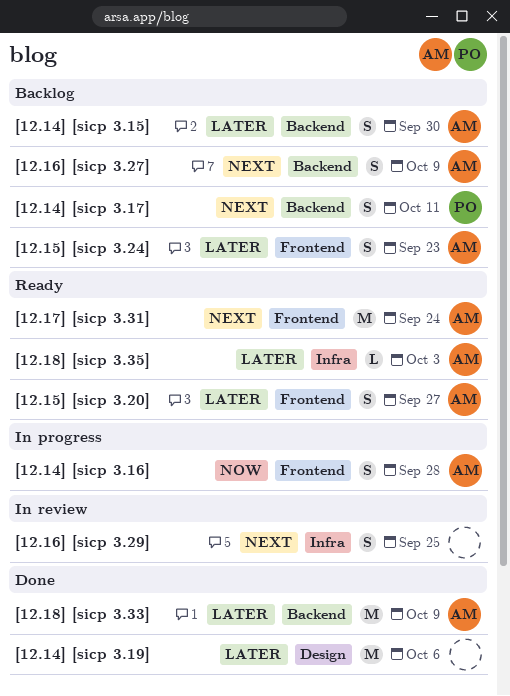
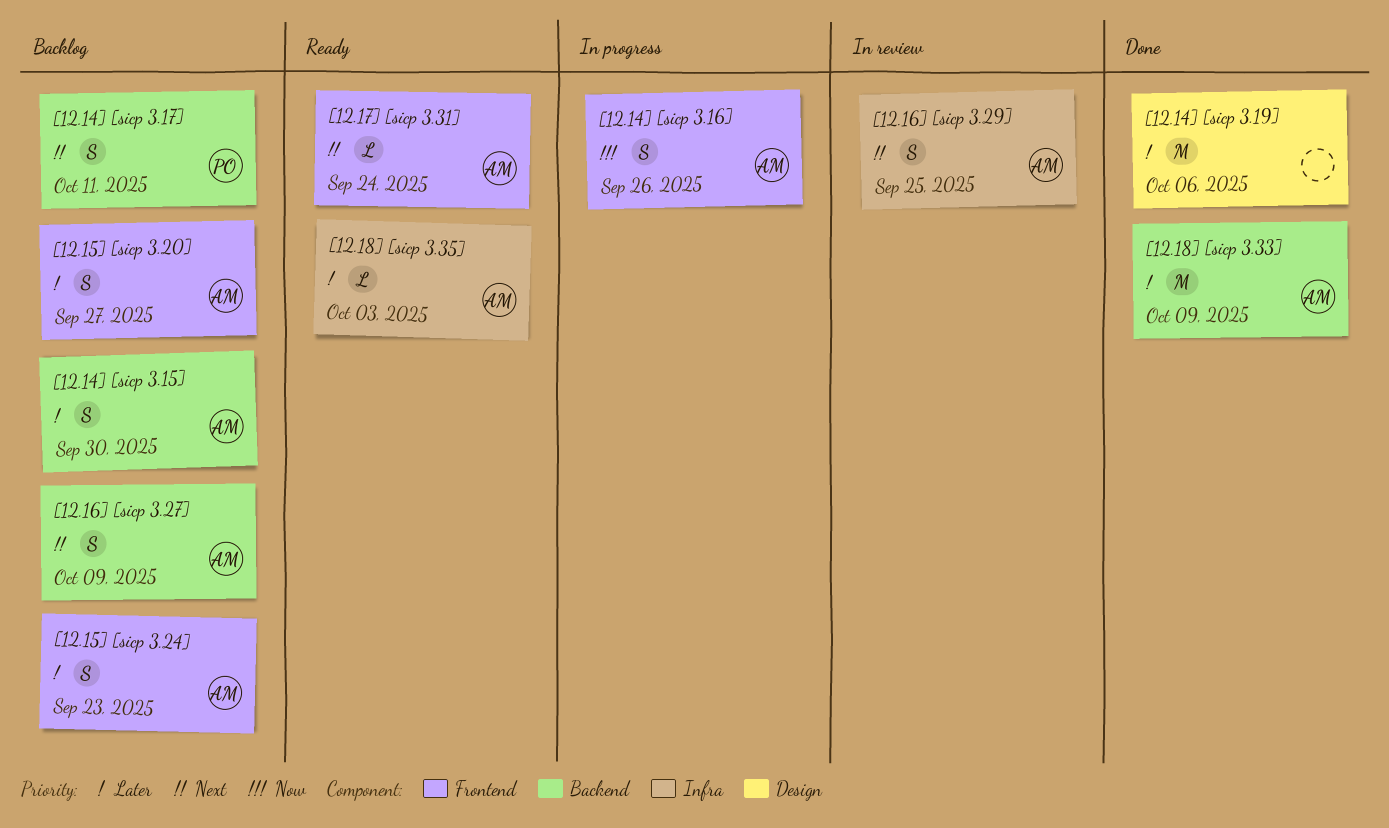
[12.14] [sicp 3.16], due: Sep 28 -> Sep 26
[12.15] [sicp 3.20], status: Ready -> Backlog
[12.16] [sicp 3.29], owner: none -> AM
[12.17] [sicp 3.31], estimate: M -> L

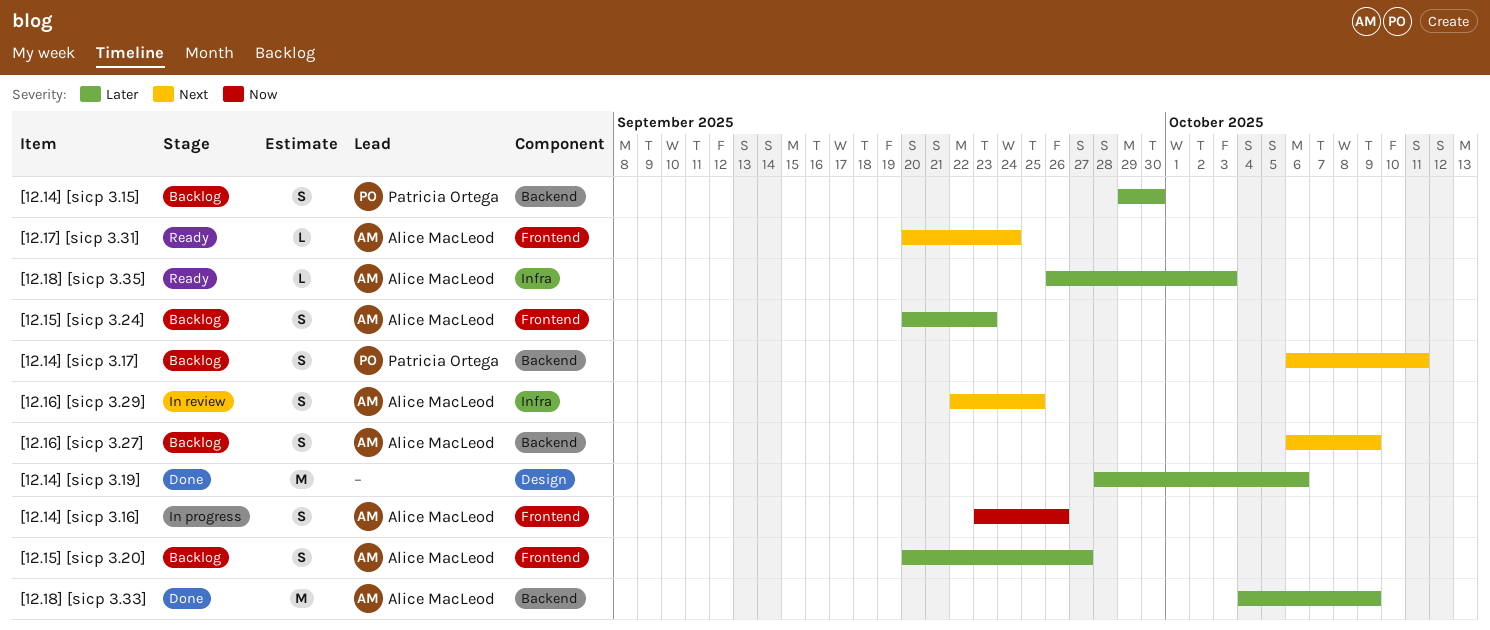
[12.14] [sicp 3.15], owner: Alice MacLeod -> Patricia Ortega

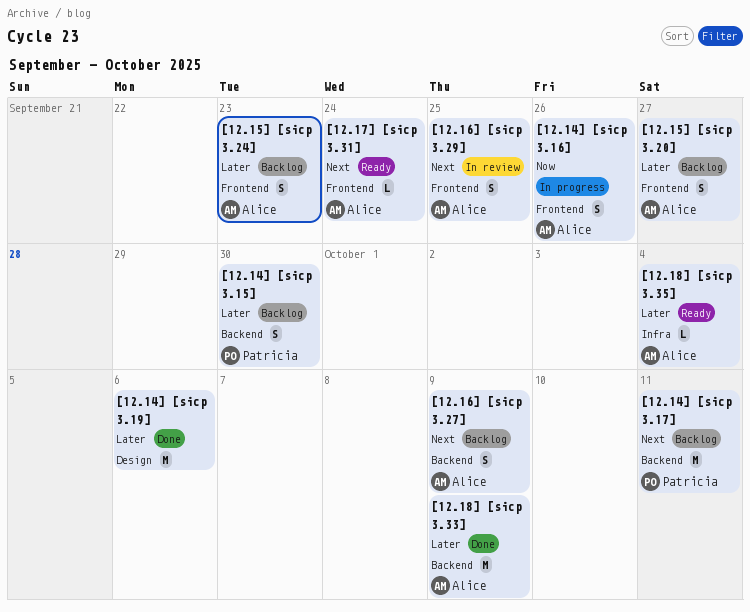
[12.14] [sicp 3.17], estimate: S -> M
[12.16] [sicp 3.29], label: Infra -> Frontend
[12.18] [sicp 3.35], due: Oct 3 -> Oct 4

